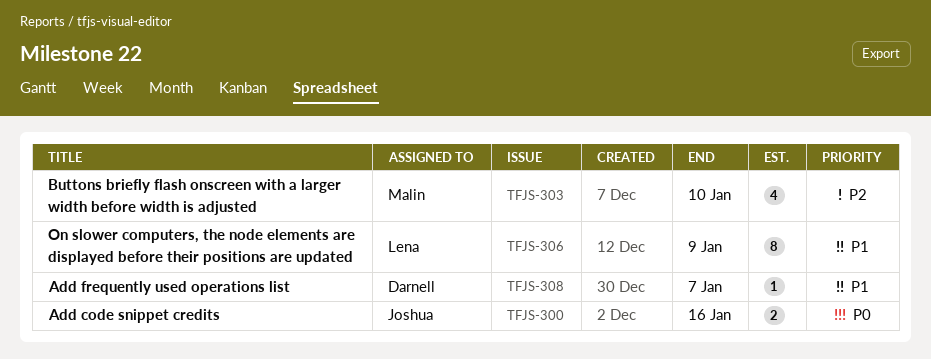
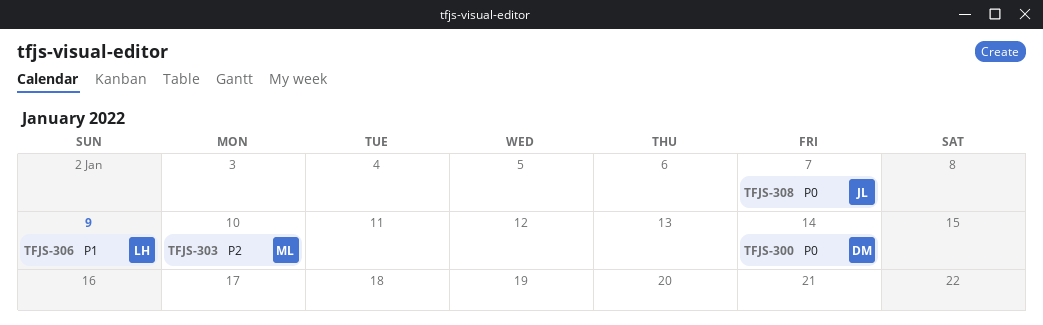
TFJS-300, owner: Joshua -> Darnell
TFJS-300, due: Jan 16 -> Jan 14
TFJS-308, owner: Darnell -> Joshua
TFJS-308, priority: P1 -> P0

